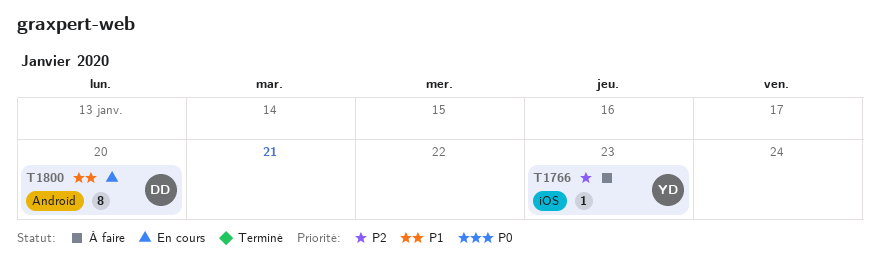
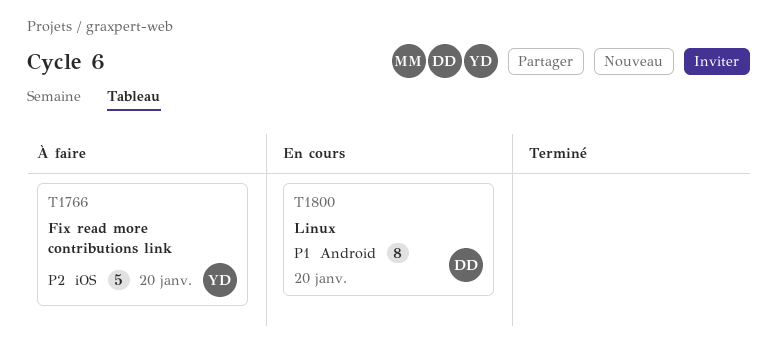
T1766, estimate: 1 -> 5
T1766, due: Jan 23 -> Jan 20

